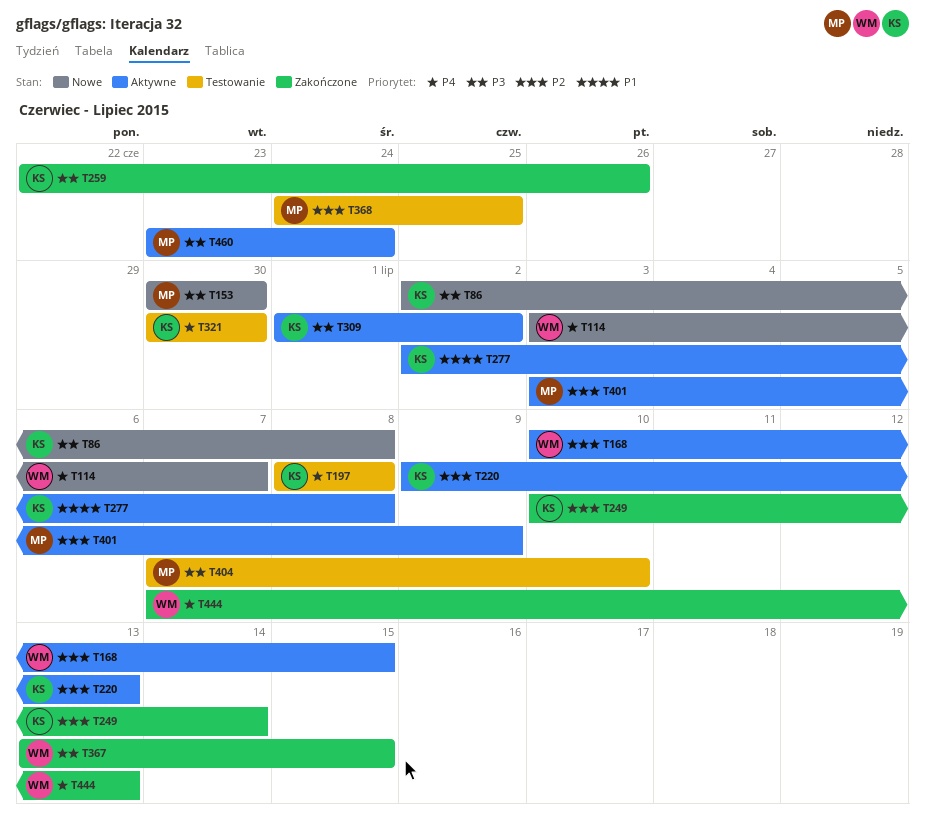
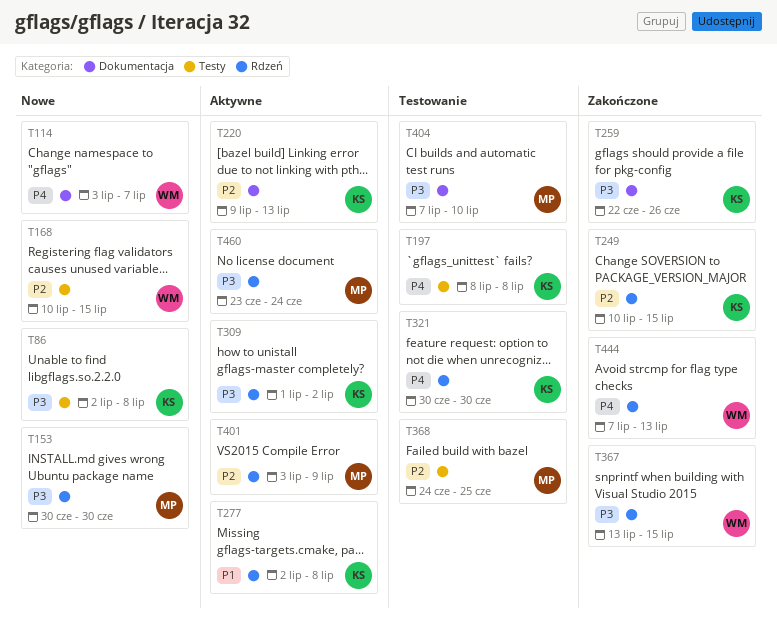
T168, status: Aktywne -> Nowe
T249, due: Jul 14 -> Jul 15

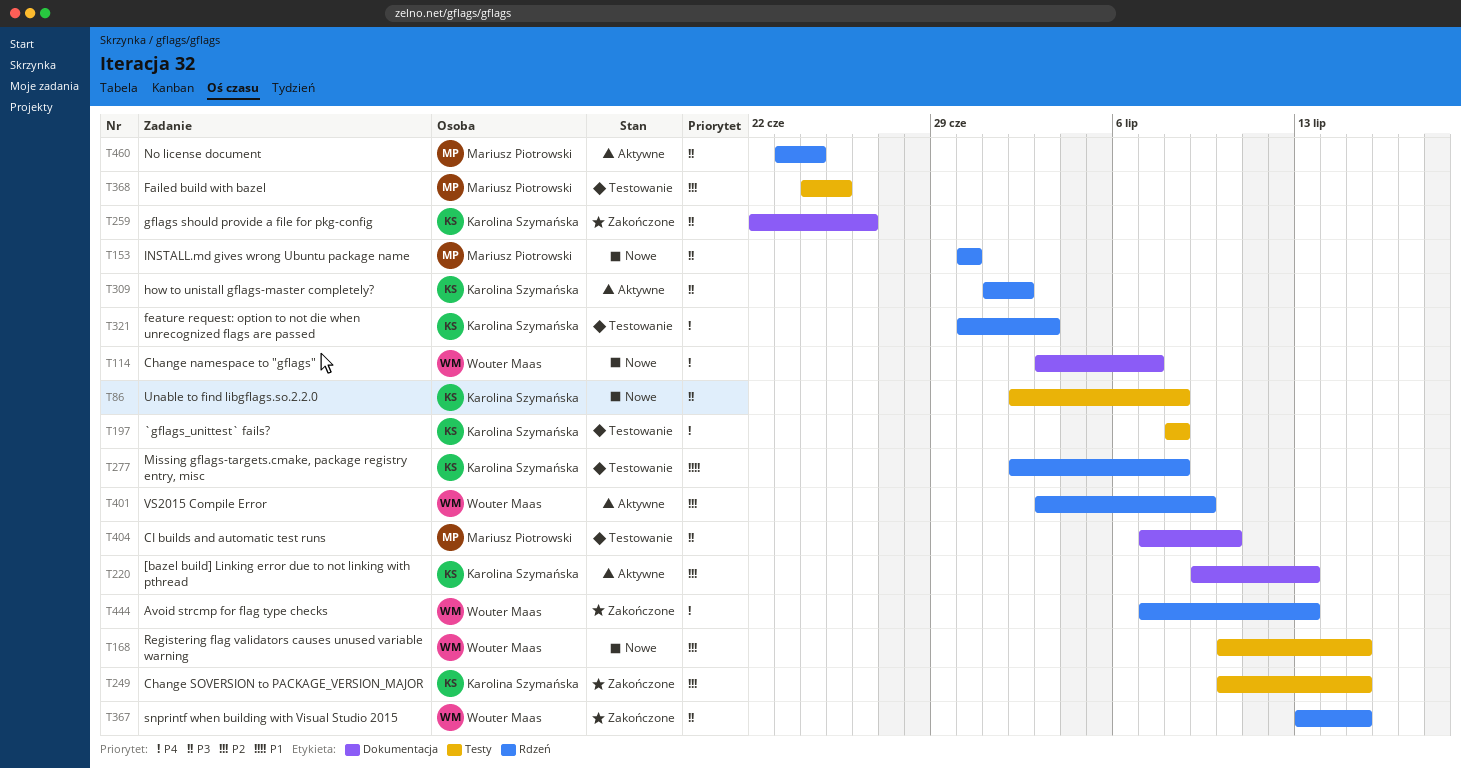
T249, label: Rdzeń -> Testy
T277, status: Aktywne -> Testowanie
T321, due: Jun 30 -> Jul 3
T401, owner: Mariusz Piotrowski -> Wouter Maas

